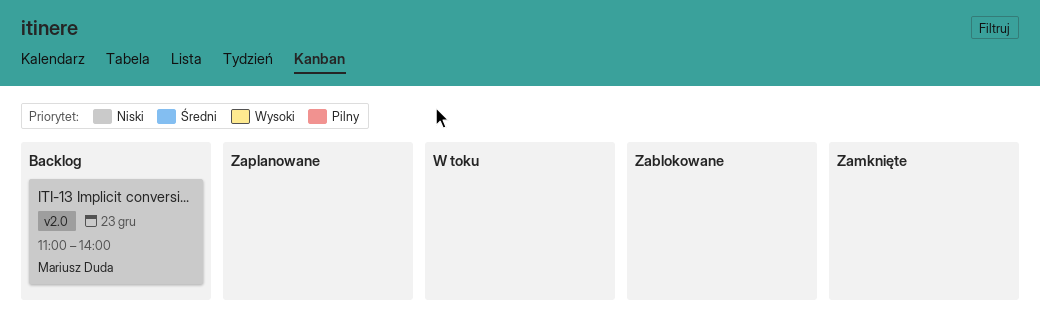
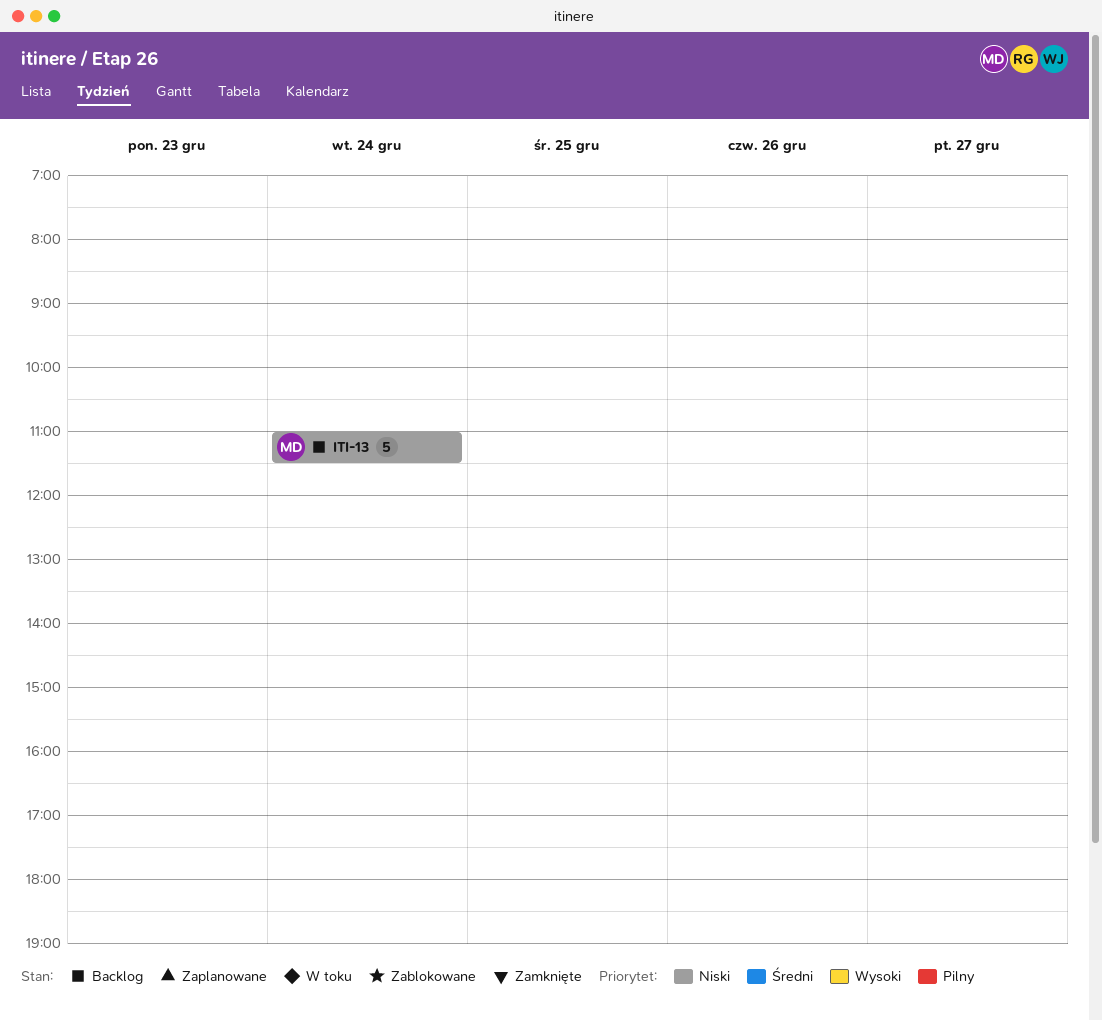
ITI-13, day: Dec 23 -> Dec 24
ITI-13, ends: 14:00 -> 11:30

